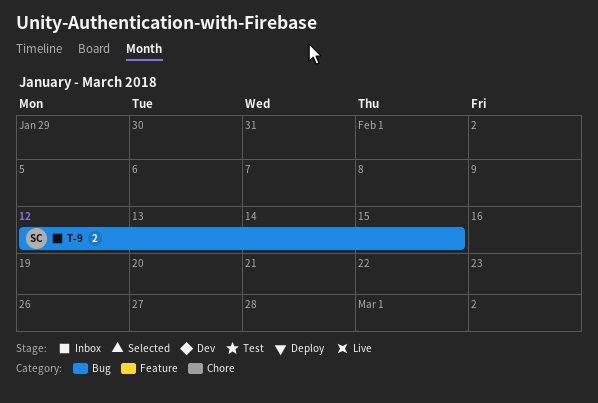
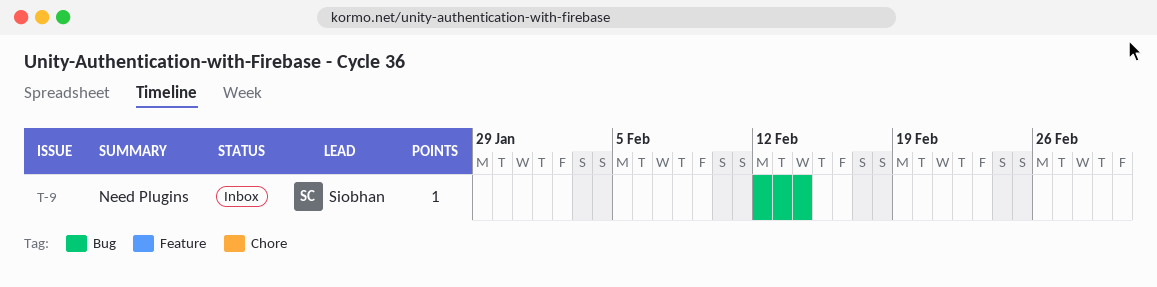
T-9, estimate: 2 -> 1
T-9, due: Feb 15 -> Feb 14

